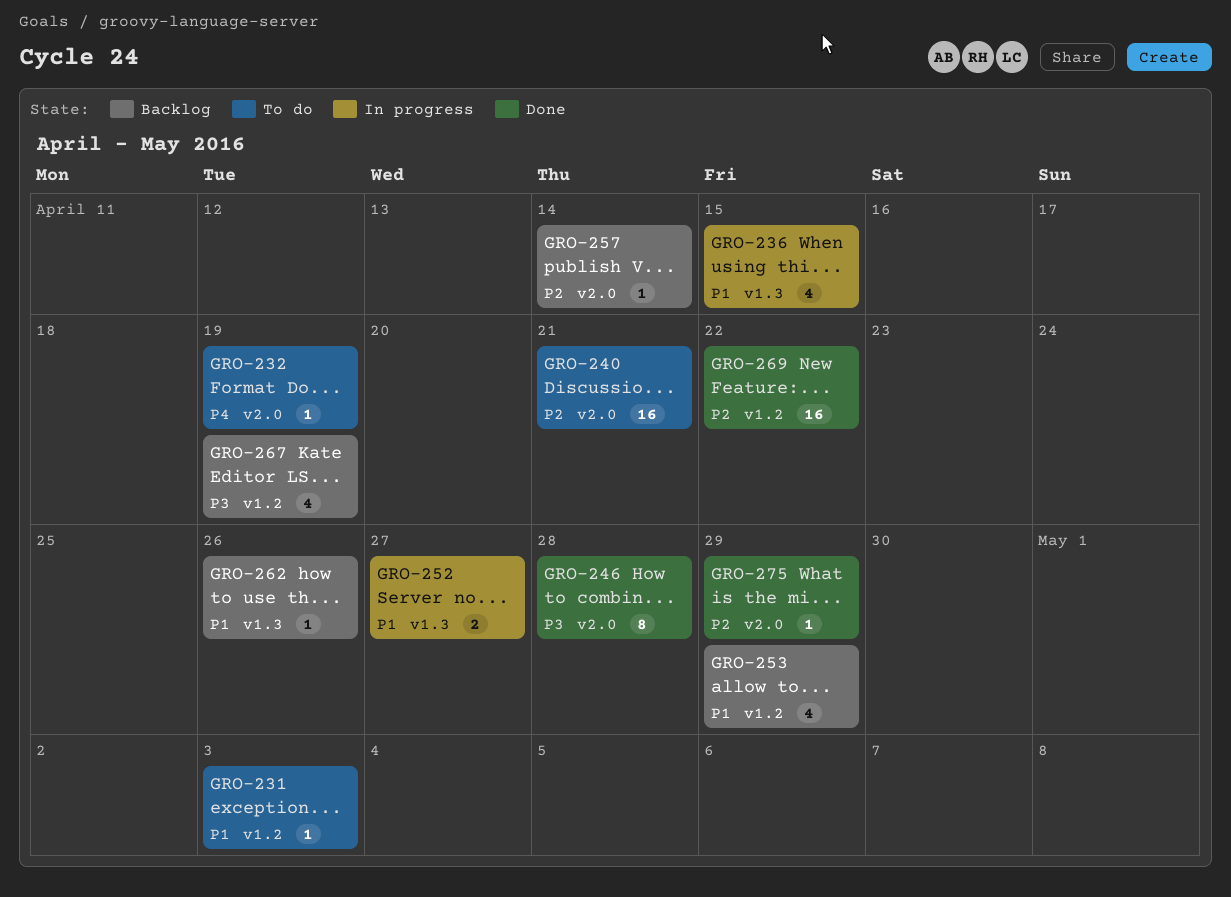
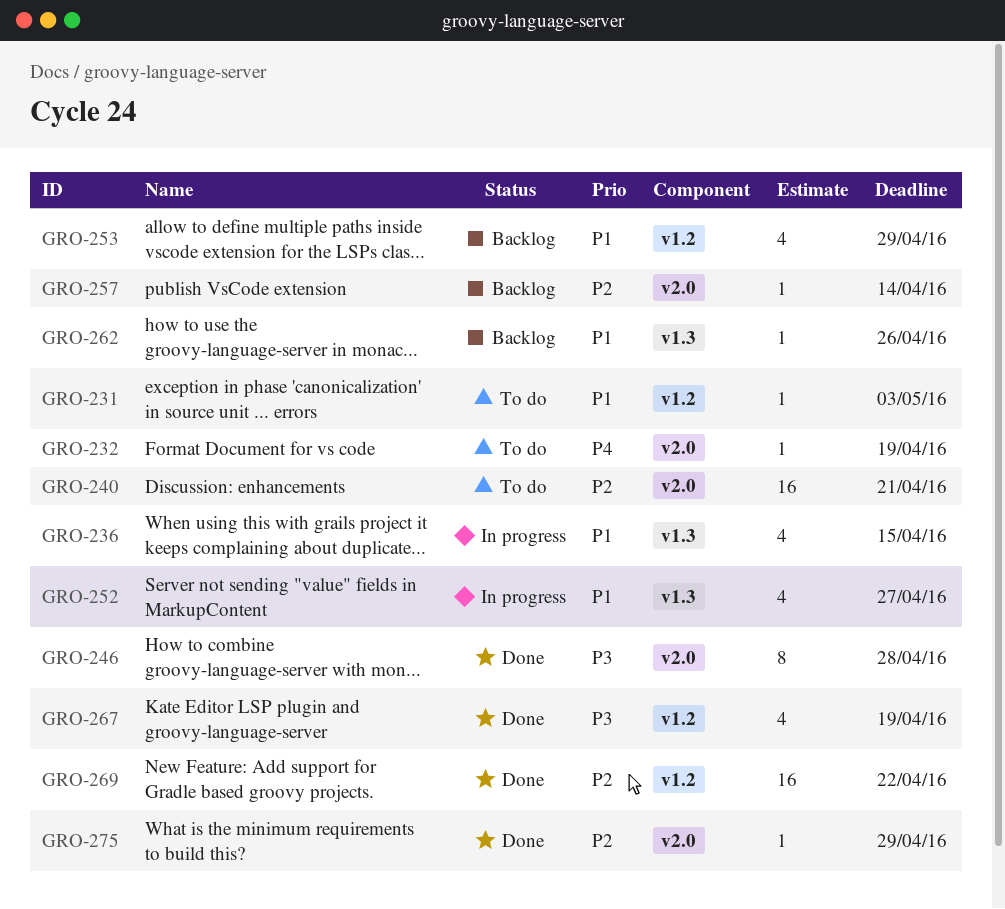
GRO-252, estimate: 2 -> 4
GRO-267, status: Backlog -> Done

